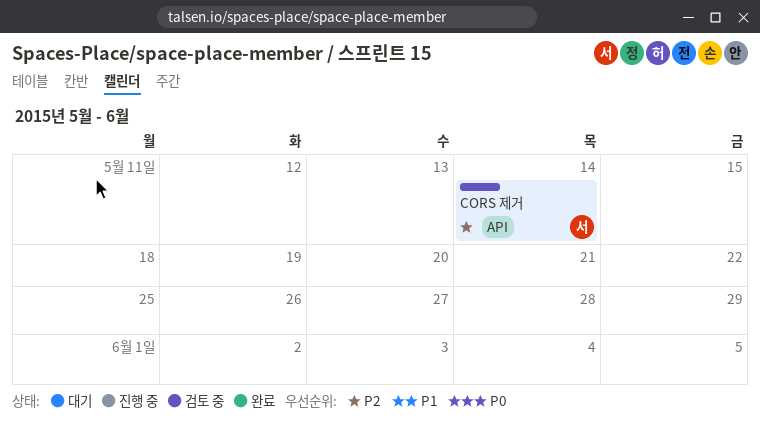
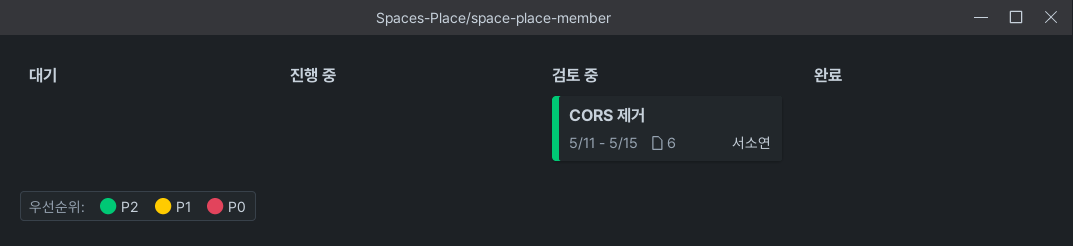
CORS 제거, due: May 14 -> May 15

